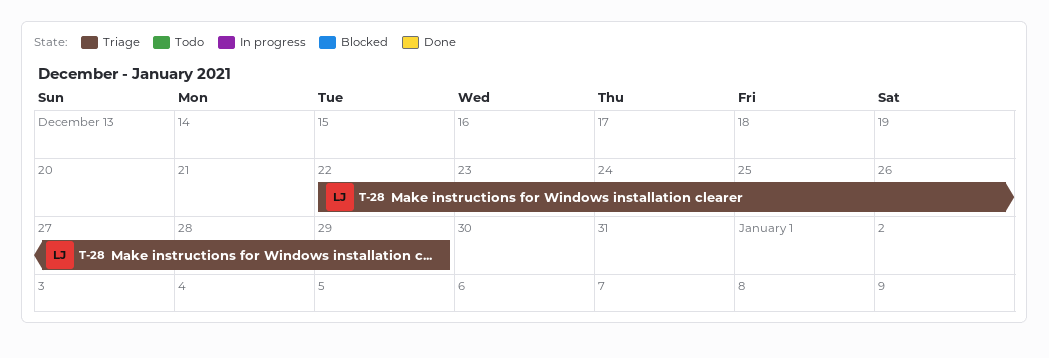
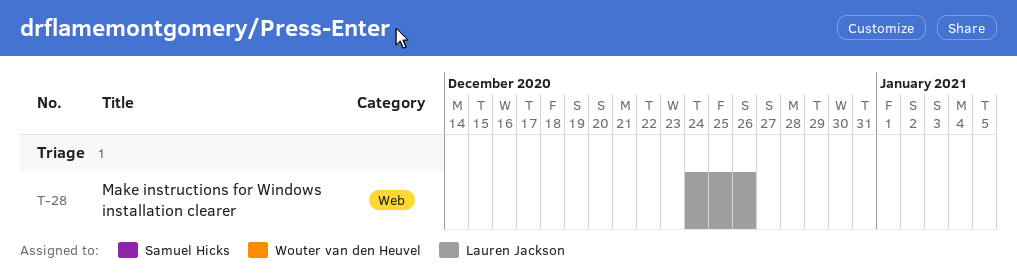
T-28, start: Dec 22 -> Dec 24
T-28, due: Dec 29 -> Dec 26

